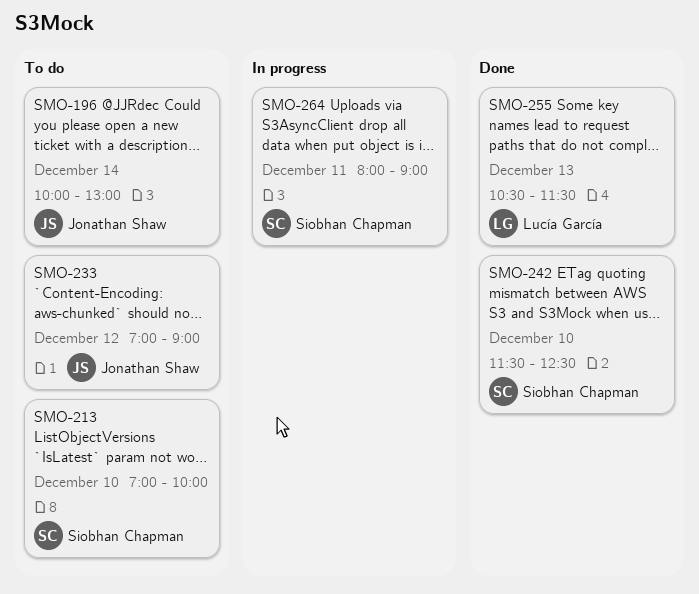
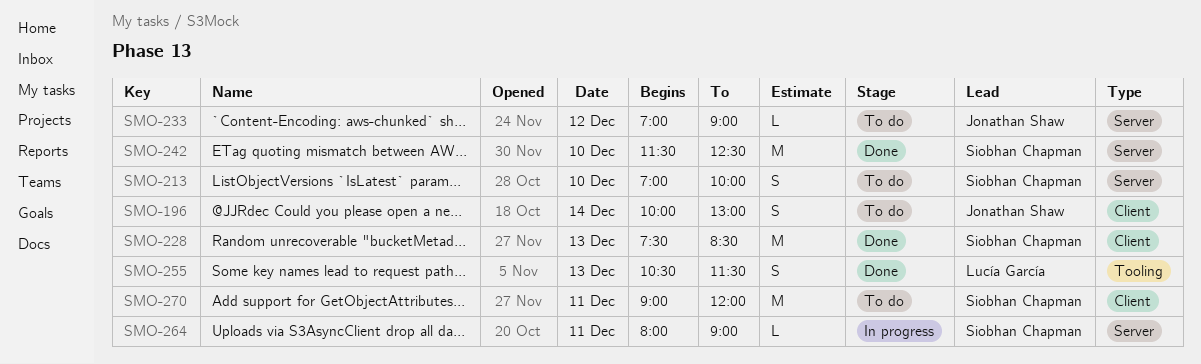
SMO-228: none -> present
SMO-270: none -> present

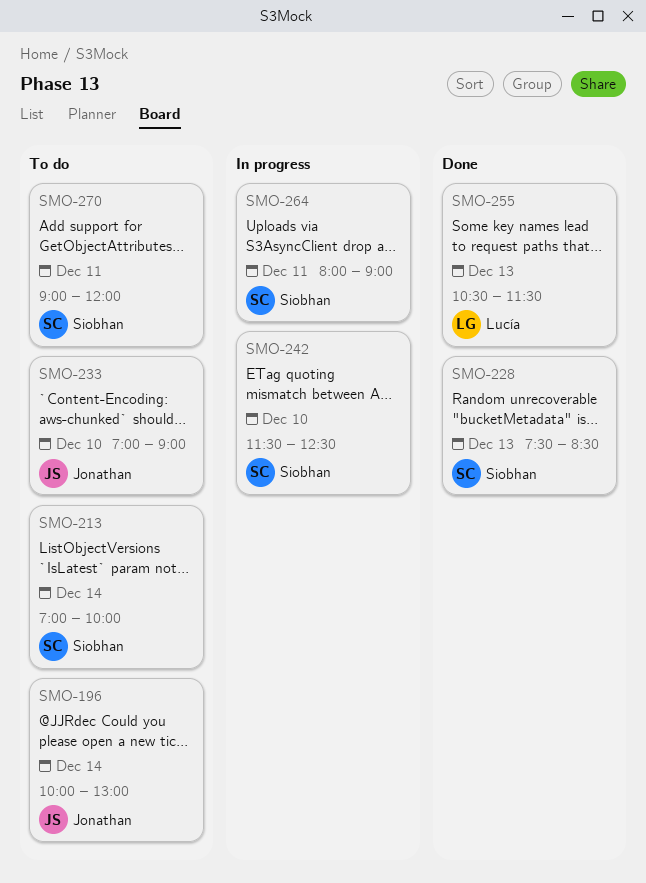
SMO-213, day: Dec 10 -> Dec 14
SMO-233, day: Dec 12 -> Dec 10
SMO-242, status: Done -> In progress

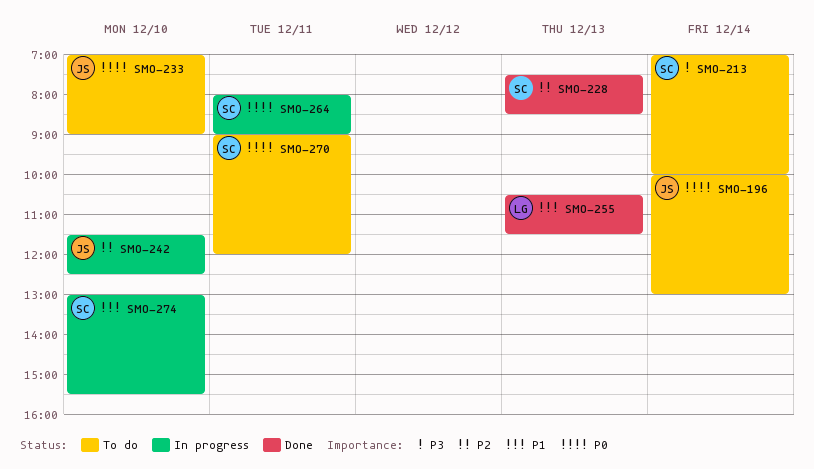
SMO-242, owner: Siobhan -> Jonathan
SMO-274: none -> present

